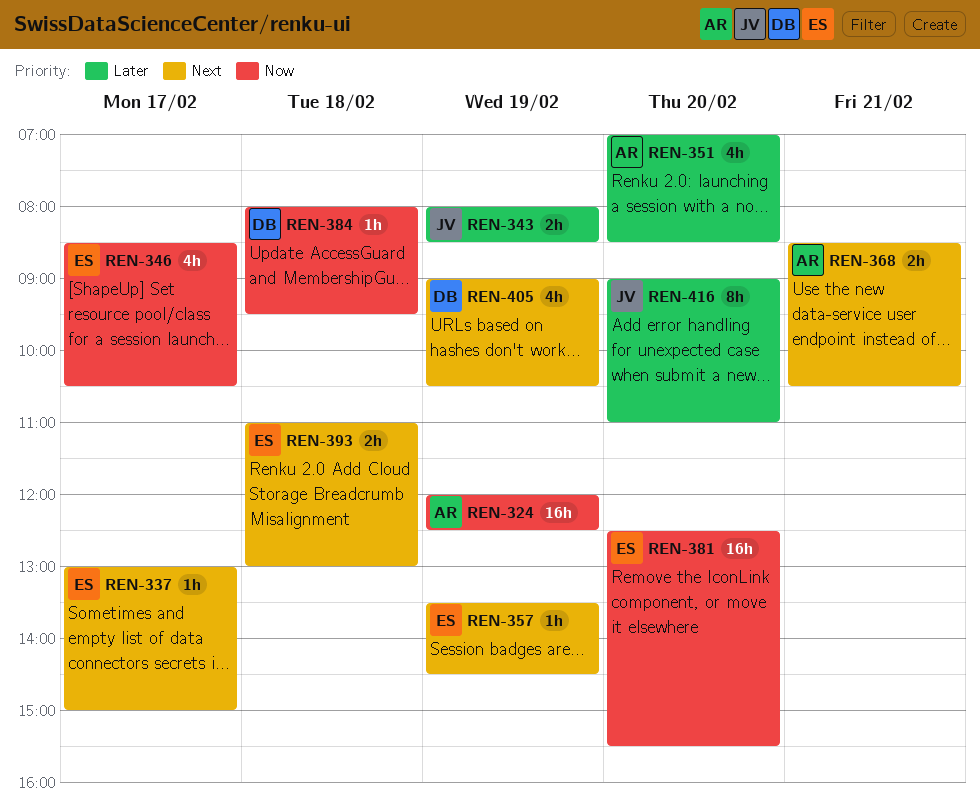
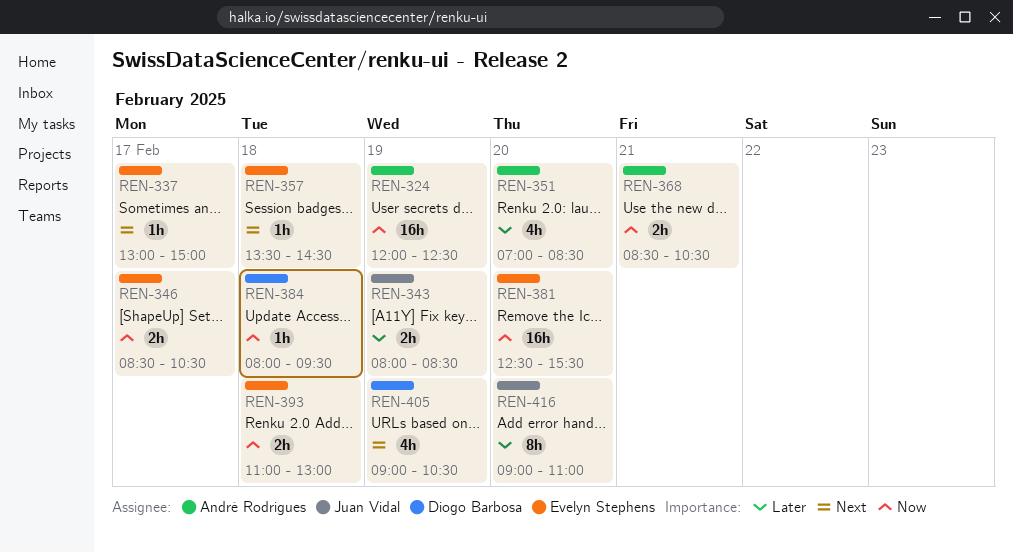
REN-346, estimate: 4h -> 2h
REN-357, day: Feb 19 -> Feb 18
REN-368, priority: Next -> Now
REN-393, priority: Next -> Now

